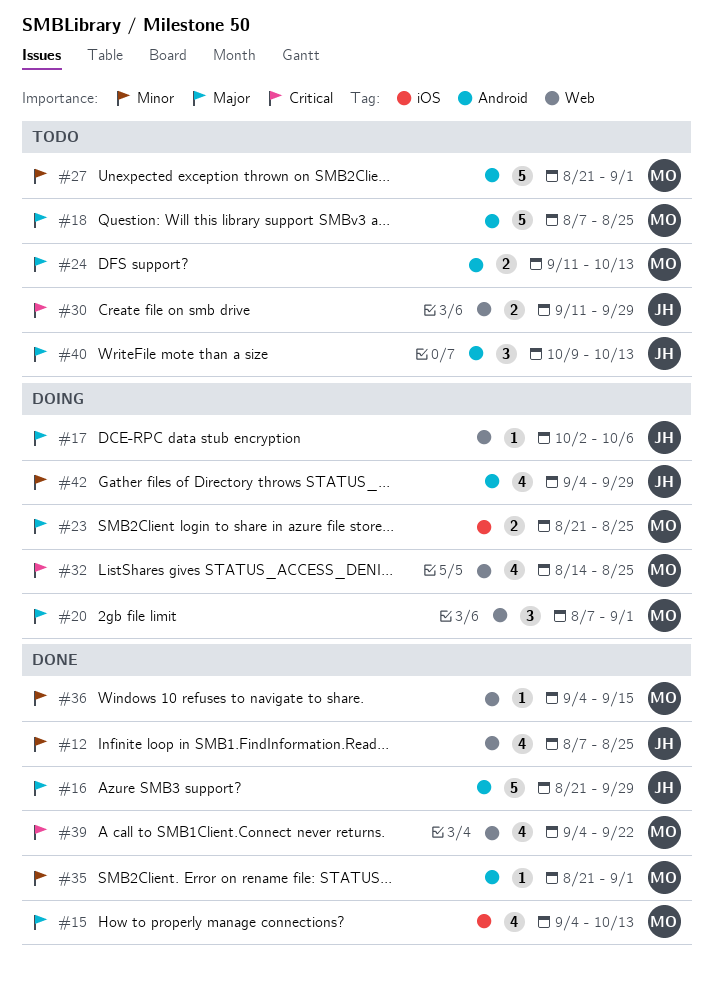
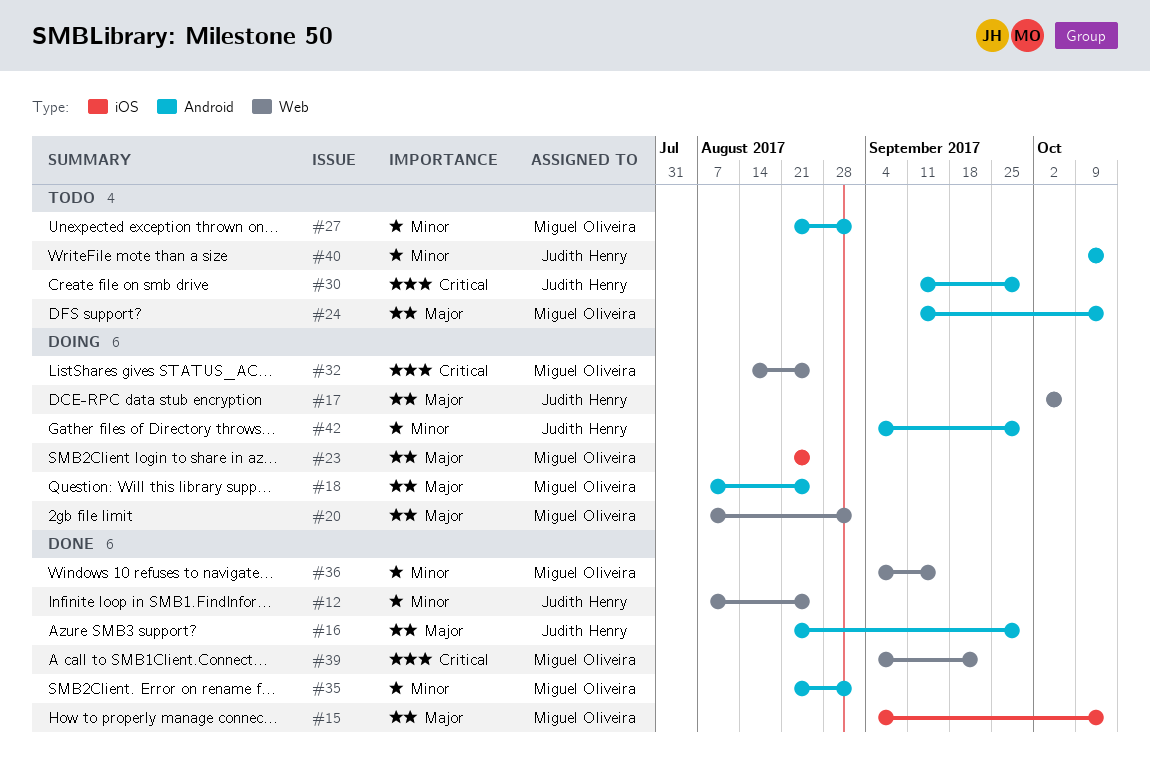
#18, status: Todo -> Doing
#30, label: Web -> Android
#40, priority: Major -> Minor

